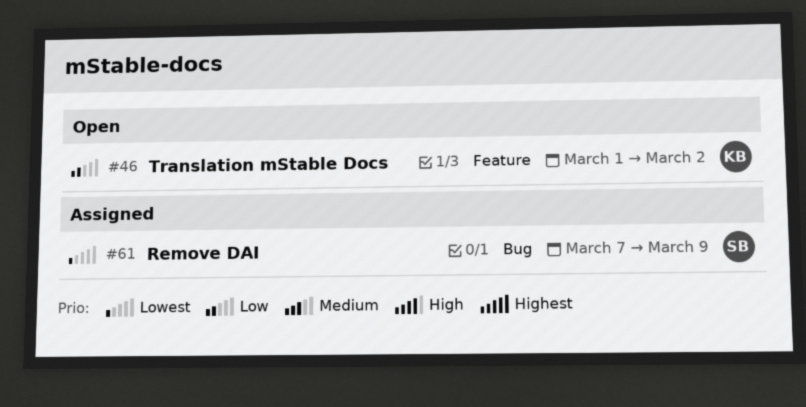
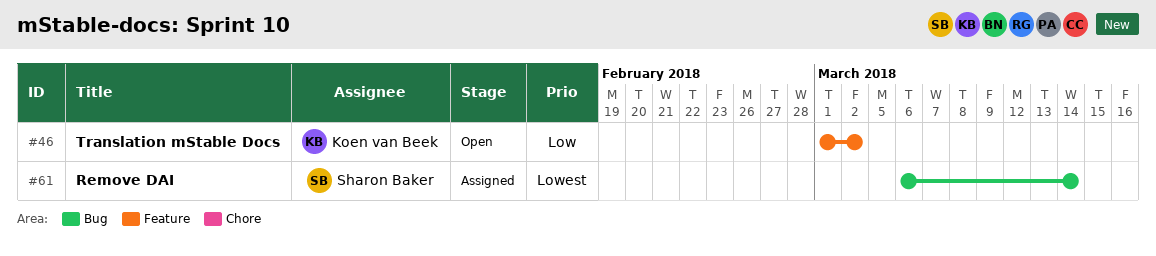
#61, start: Mar 7 -> Mar 6
#61, due: Mar 9 -> Mar 14

